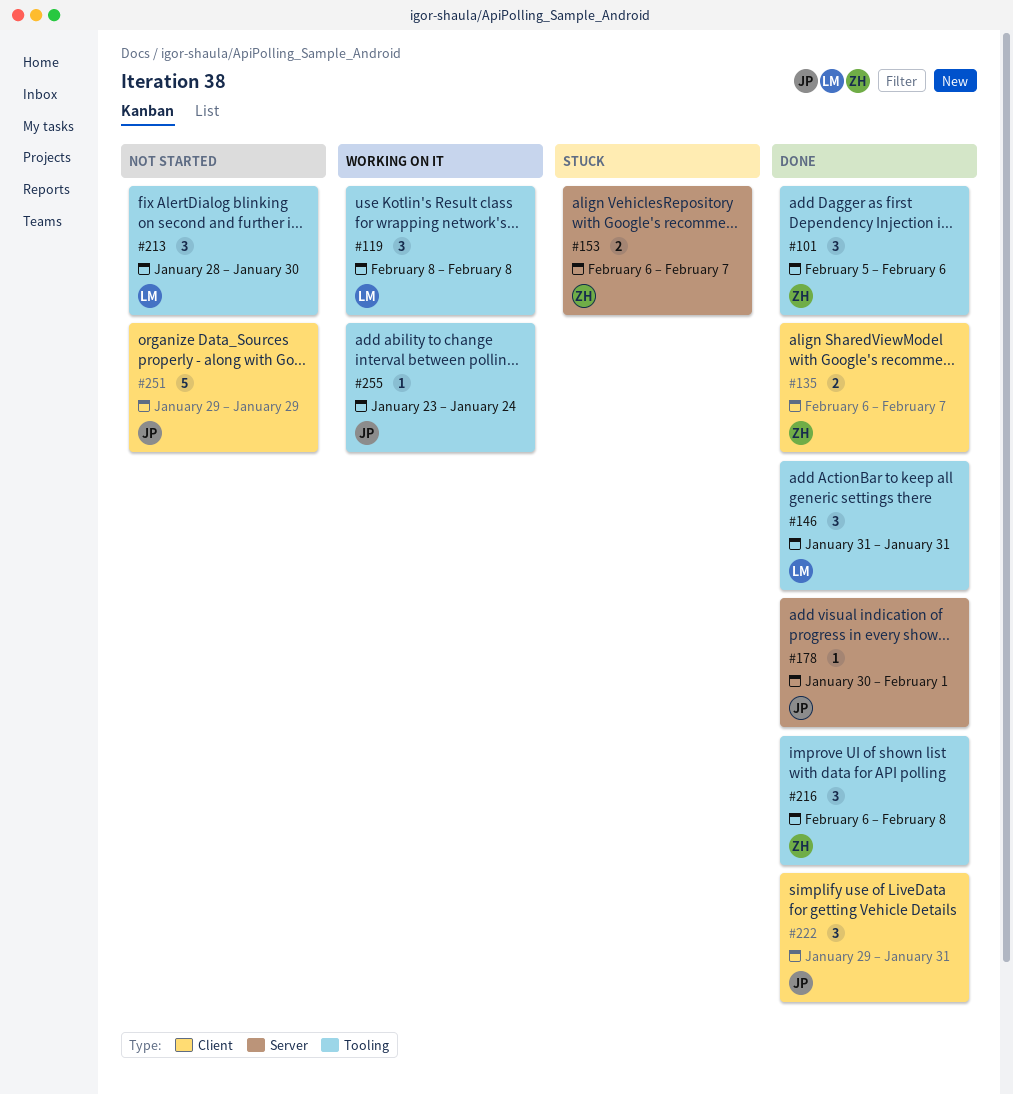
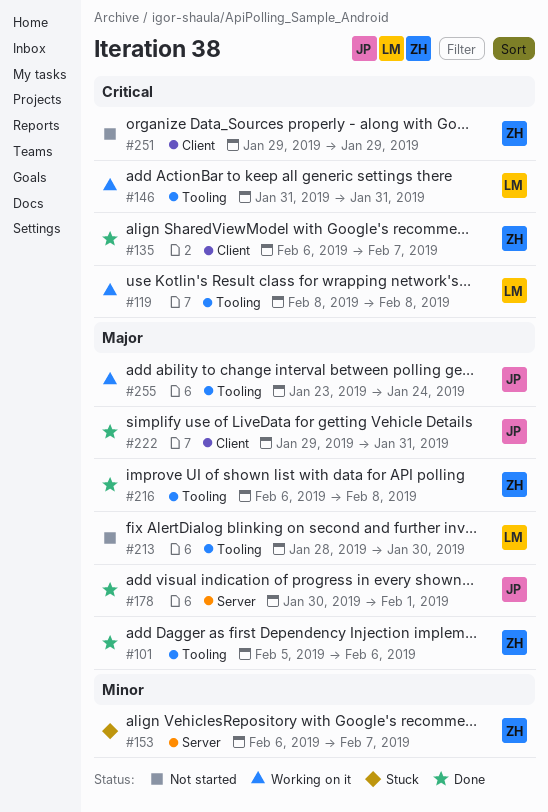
#146, status: Done -> Working on it
#251, owner: JP -> ZH

